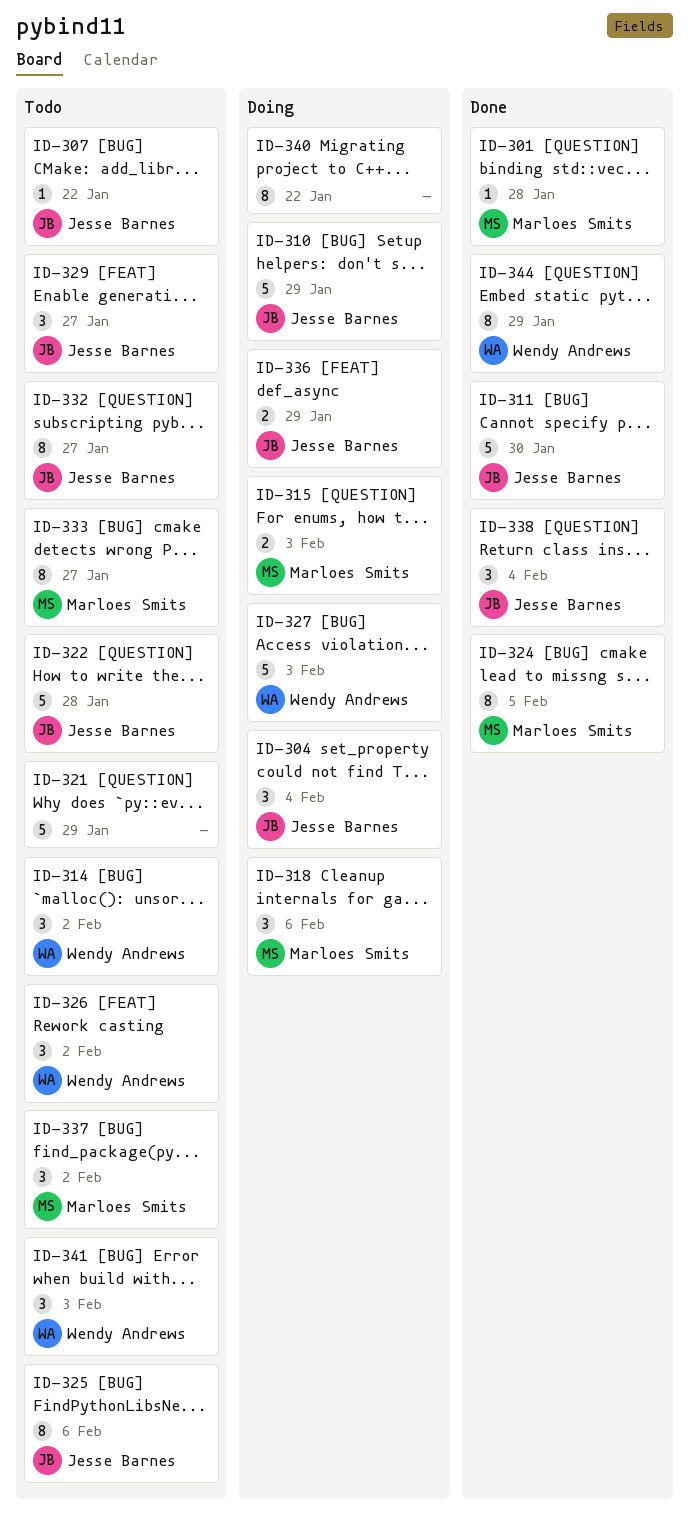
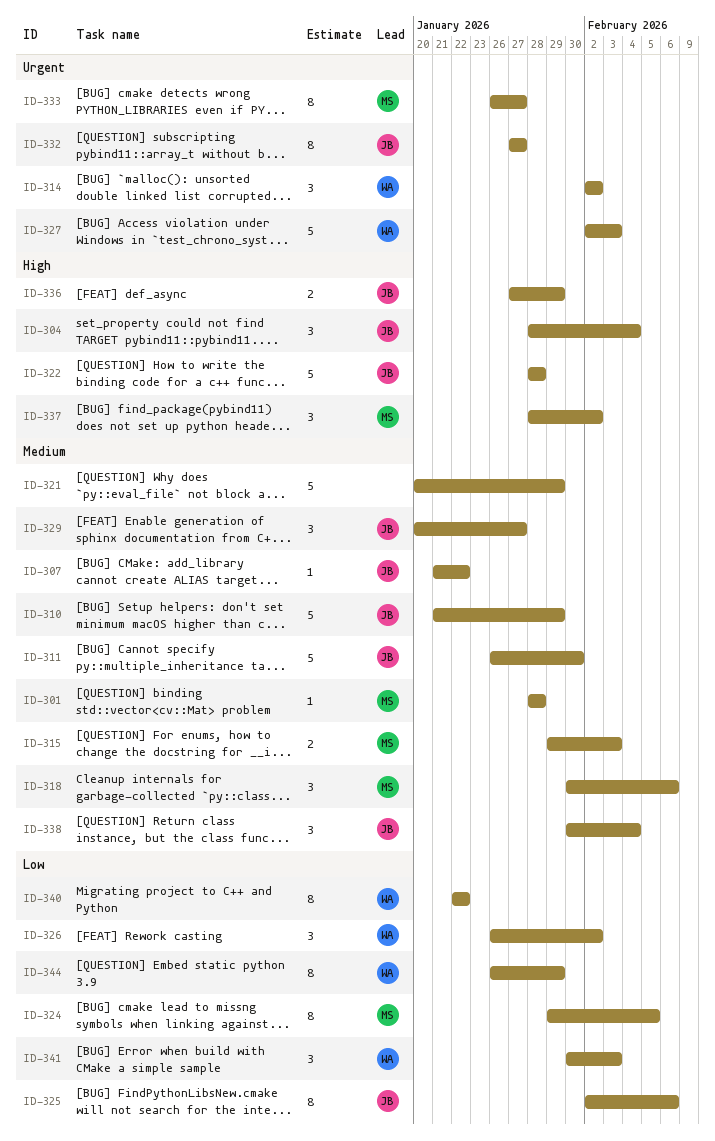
ID-340, owner: none -> Wendy Andrews

